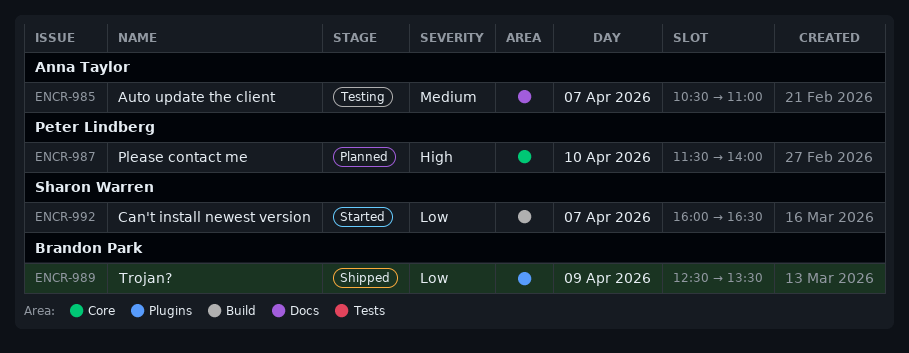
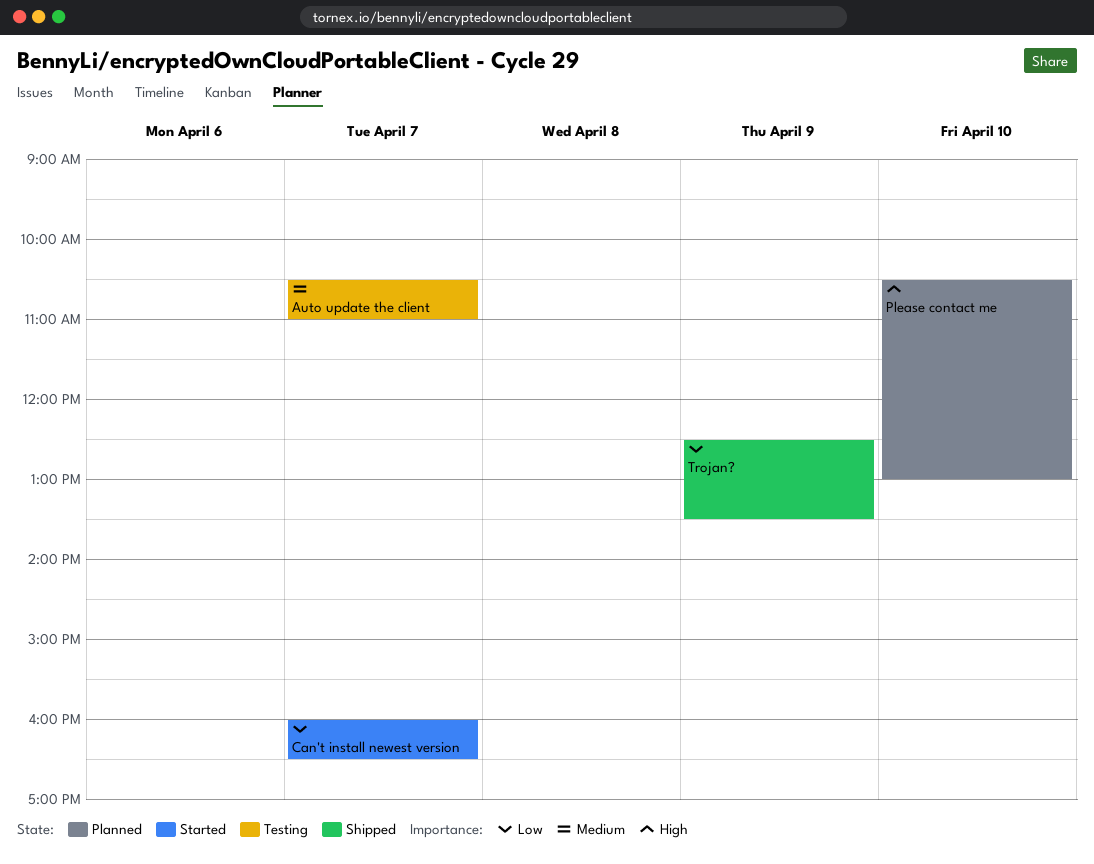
Please contact me, begins: 11:30 -> 10:30
Please contact me, ends: 14:00 -> 13:00

